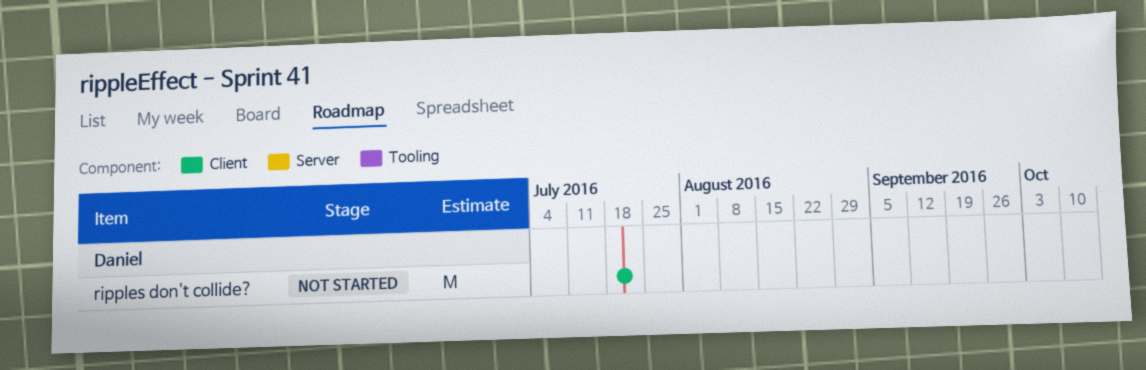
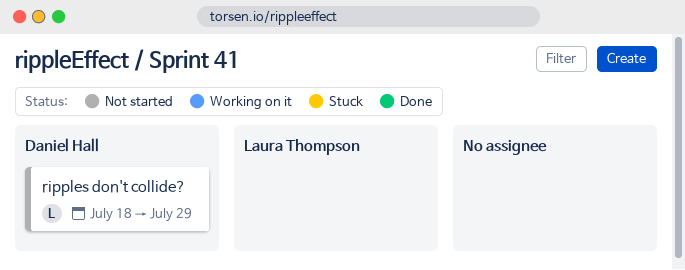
ripples don't collide?, estimate: M -> L
ripples don't collide?, due: Jul 22 -> Jul 29

